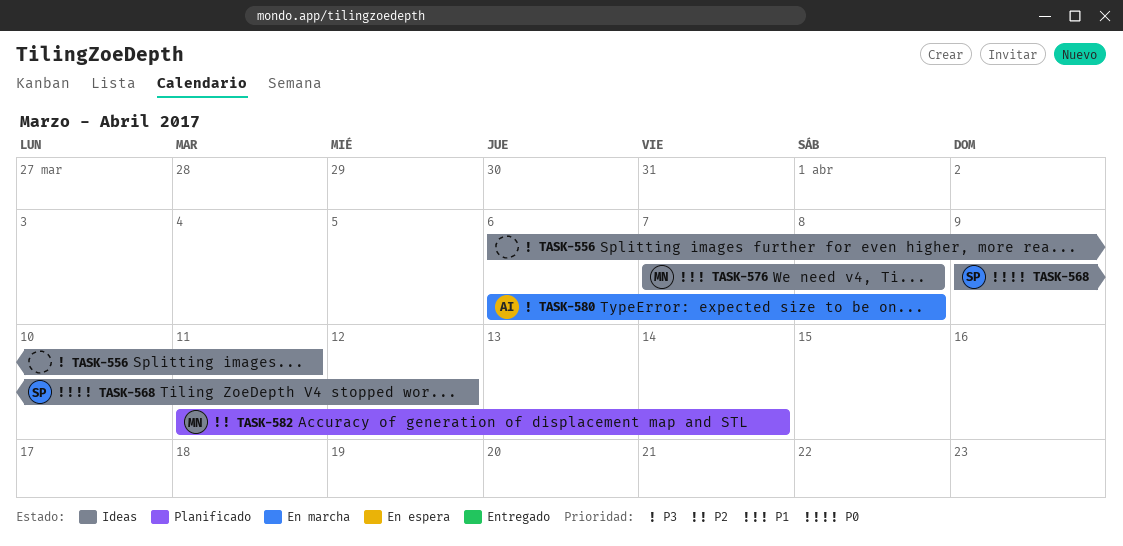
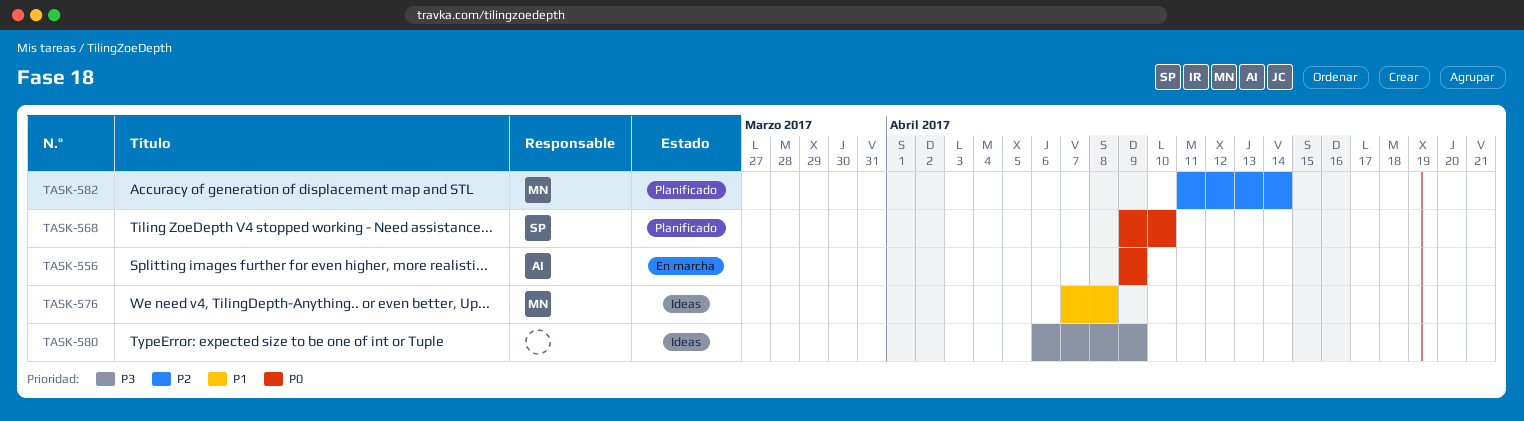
TASK-556, status: Ideas -> En marcha
TASK-556, owner: none -> AI
TASK-556, priority: P3 -> P0
TASK-556, start: Apr 6 -> Apr 9
TASK-556, due: Apr 11 -> Apr 9
TASK-568, status: Ideas -> Planificado
TASK-568, due: Apr 12 -> Apr 10
TASK-580, status: En marcha -> Ideas
TASK-580, owner: AI -> none
TASK-580, due: Apr 8 -> Apr 9

